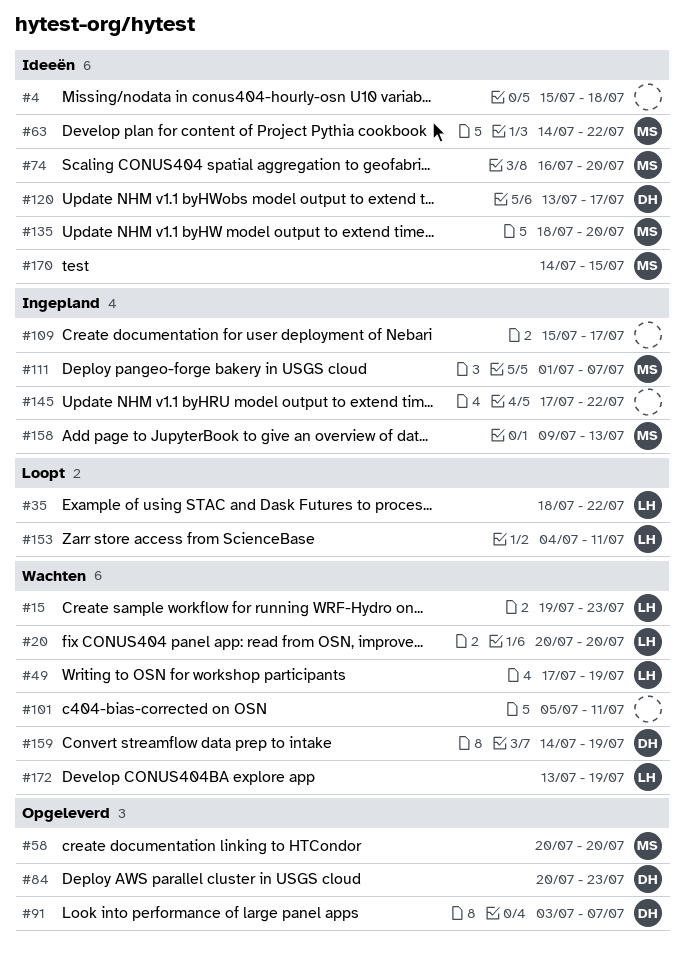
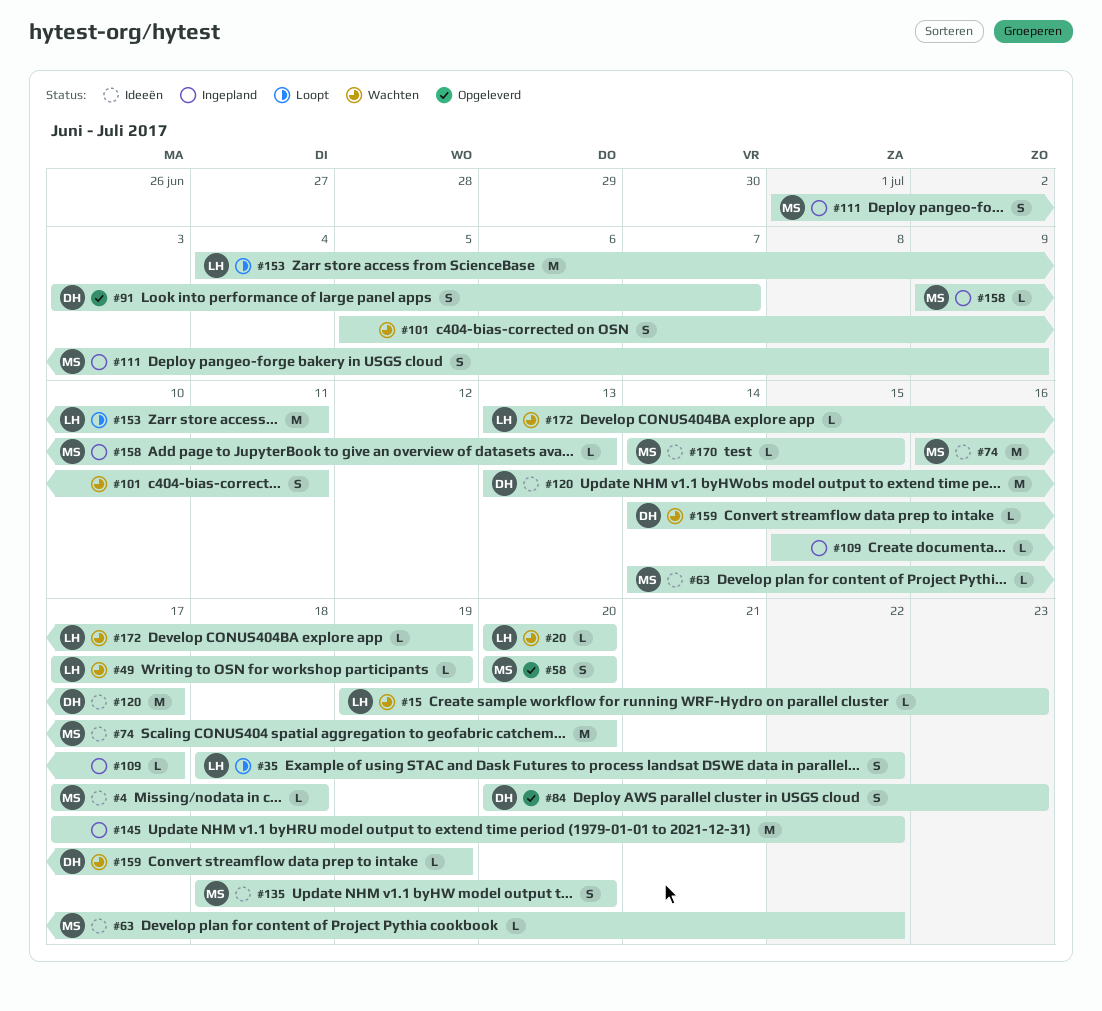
#4, owner: none -> MS
#4, start: Jul 15 -> Jul 17
#111, due: Jul 7 -> Jul 9

